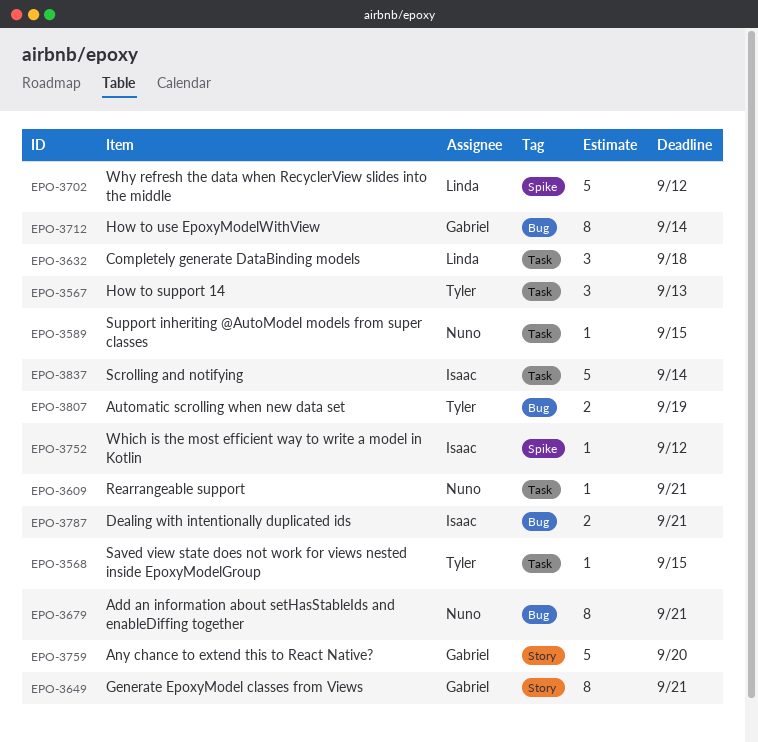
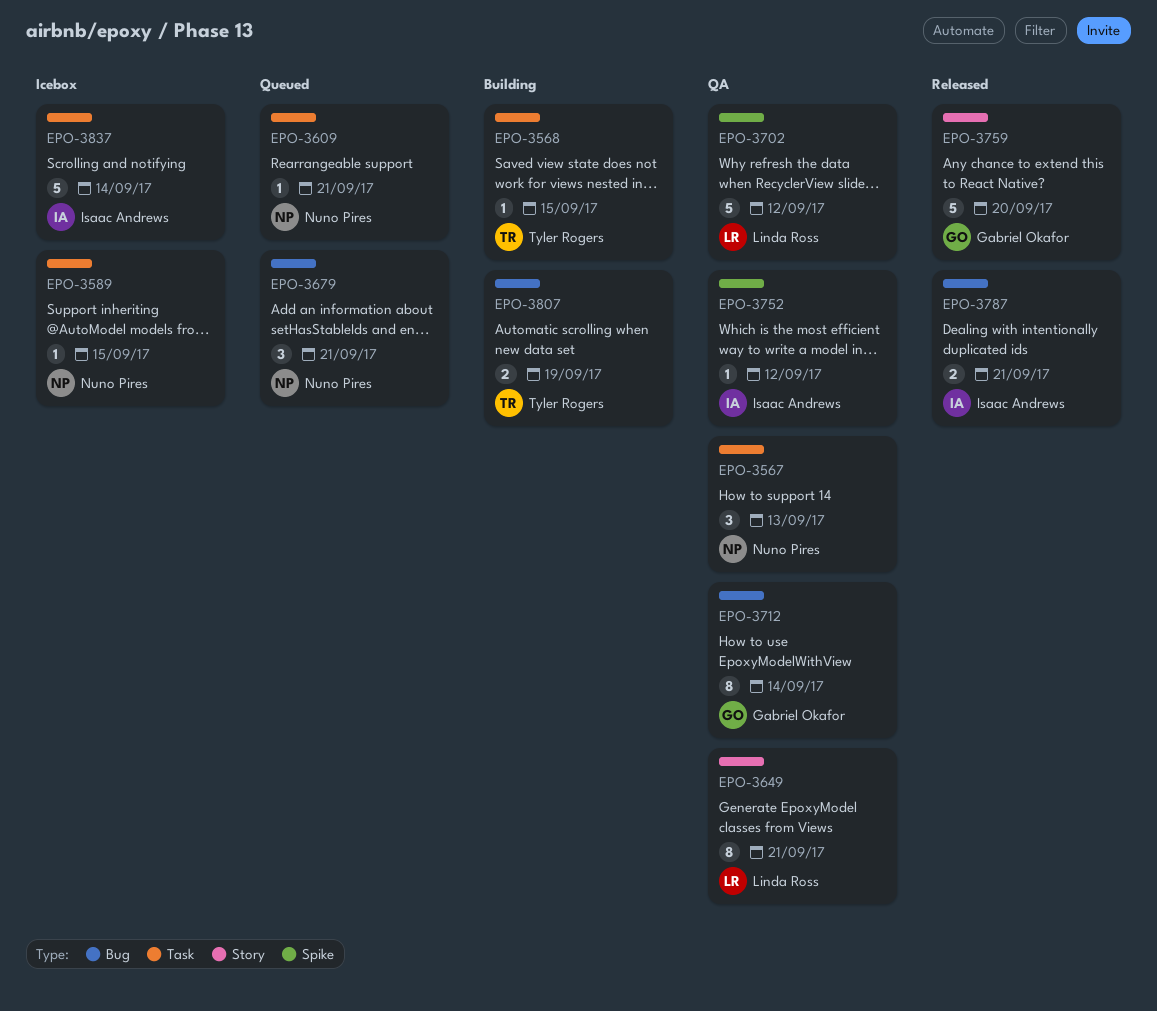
EPO-3567, owner: Tyler Rogers -> Nuno Pires
EPO-3632: present -> none
EPO-3649, owner: Gabriel Okafor -> Linda Ross
EPO-3679, estimate: 8 -> 3

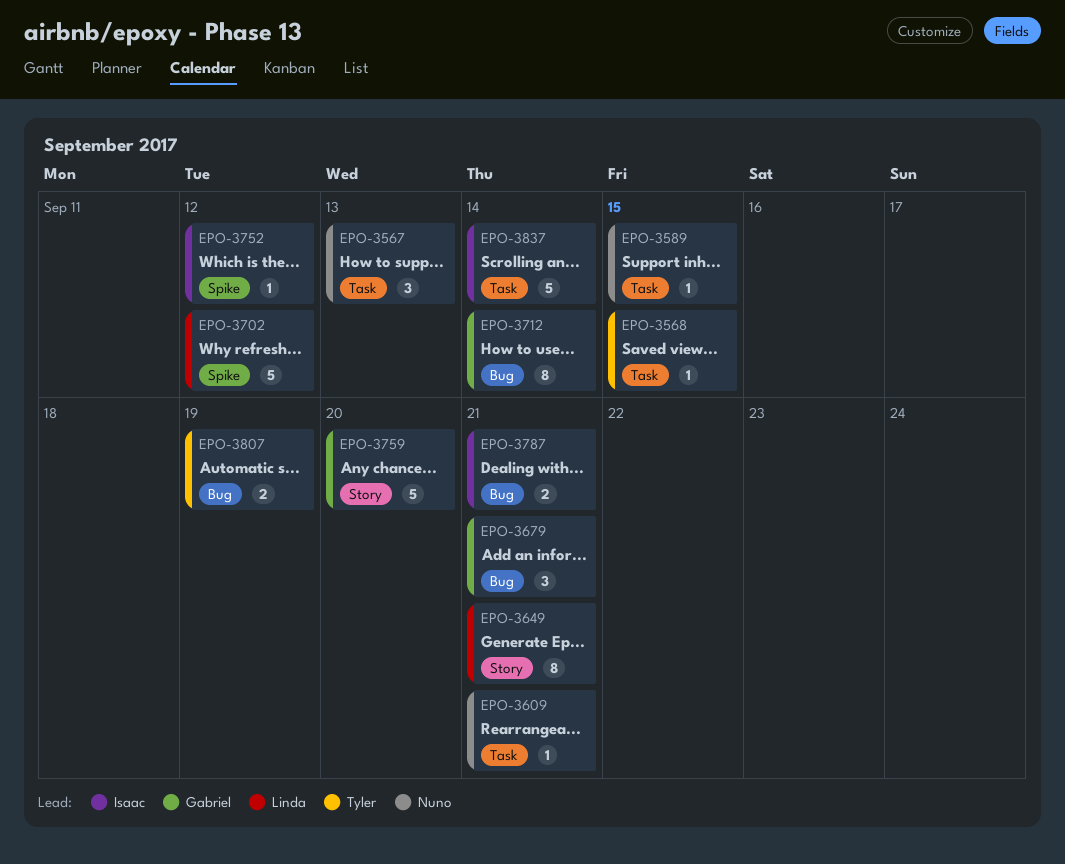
EPO-3679, owner: Nuno Pires -> Gabriel Okafor

